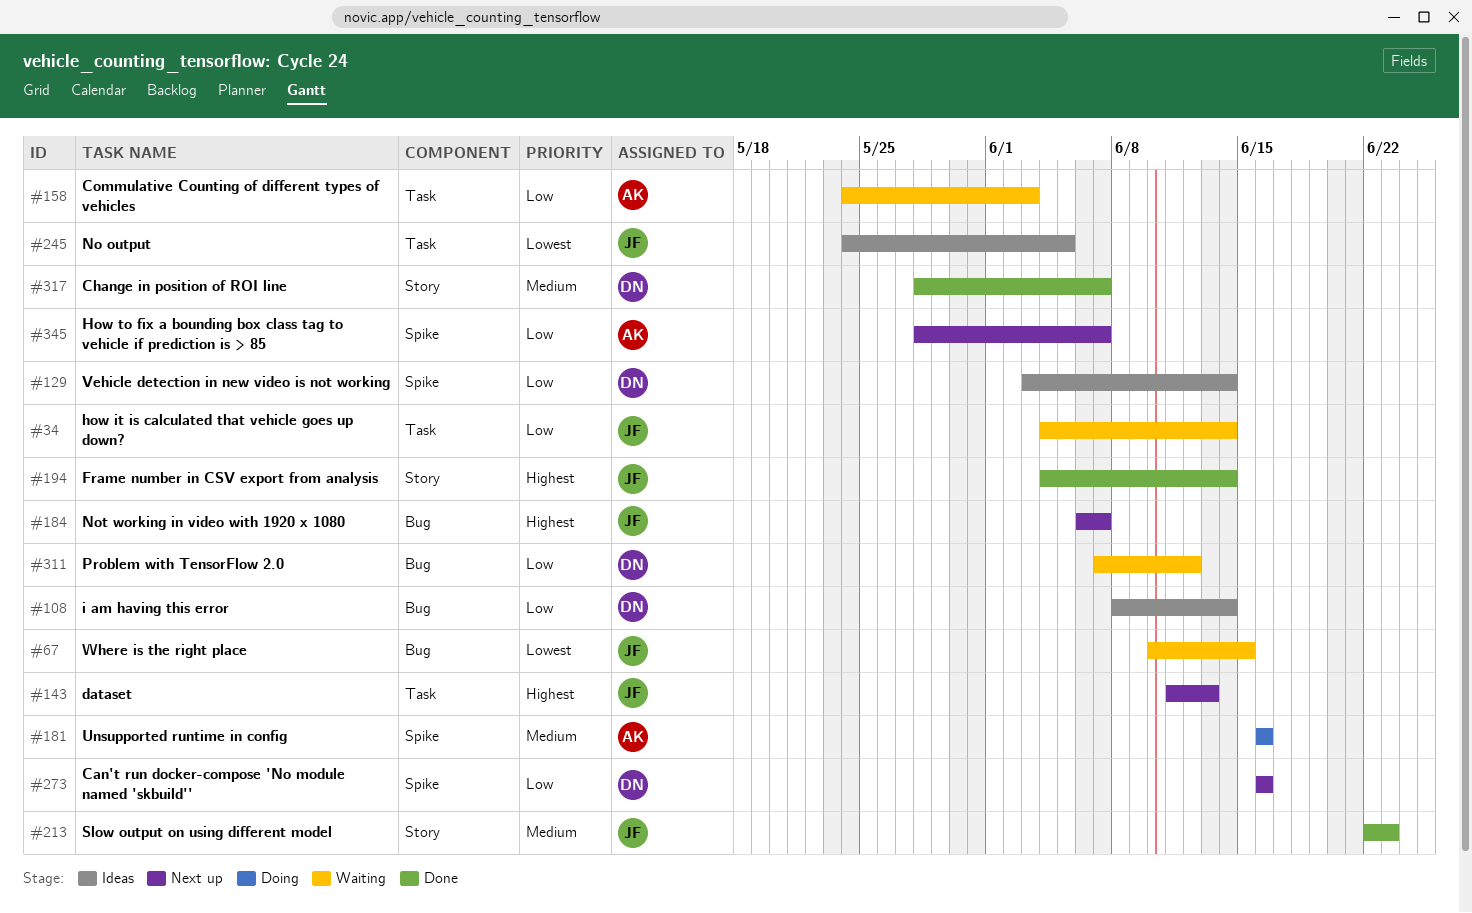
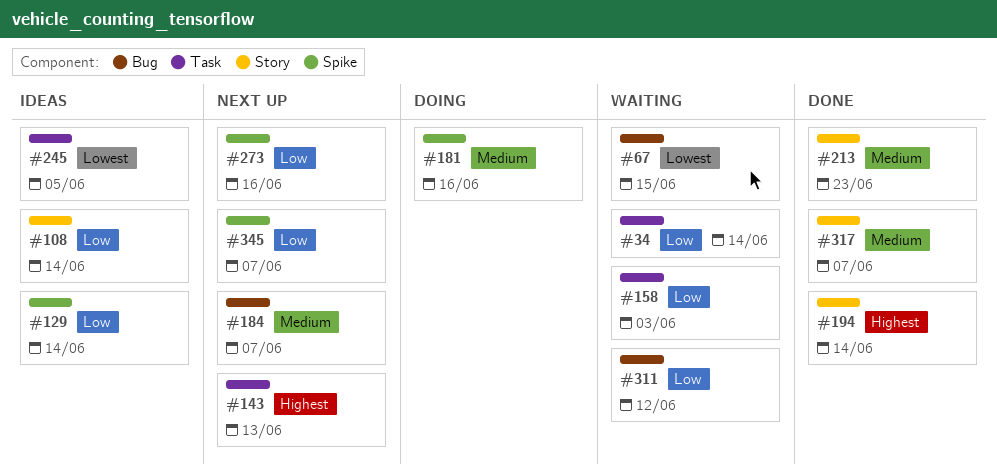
#108, label: Bug -> Story
#184, priority: Highest -> Medium

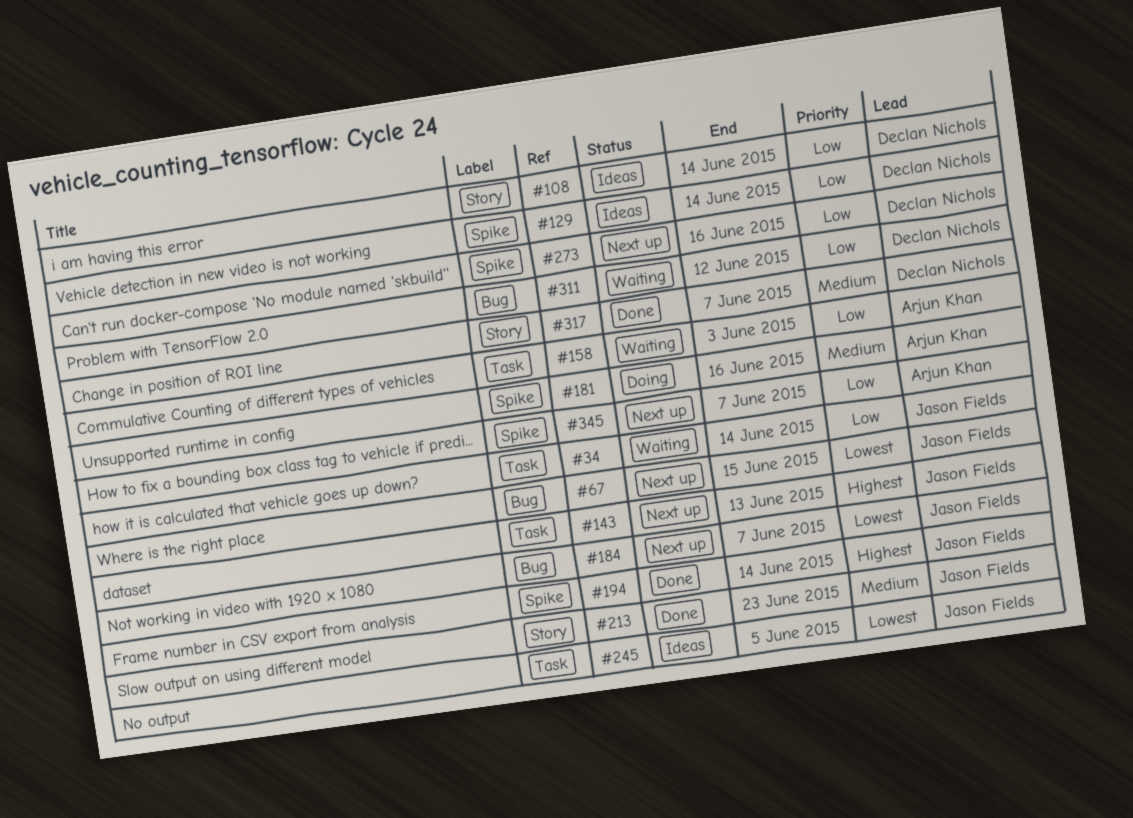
#67, status: Waiting -> Next up
#184, priority: Medium -> Lowest
#194, label: Story -> Spike

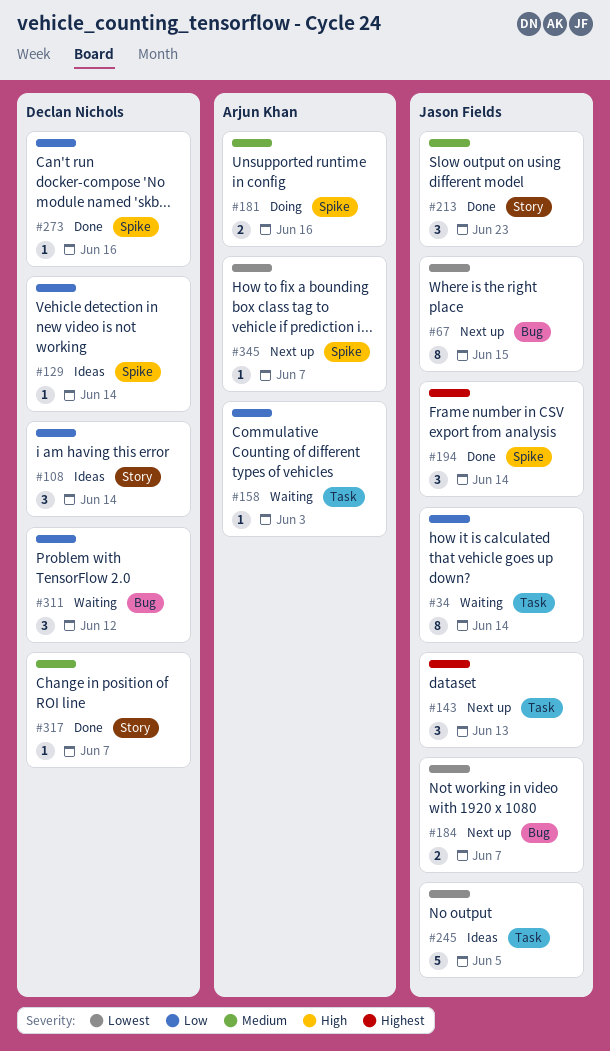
#273, status: Next up -> Done
#345, priority: Low -> Lowest

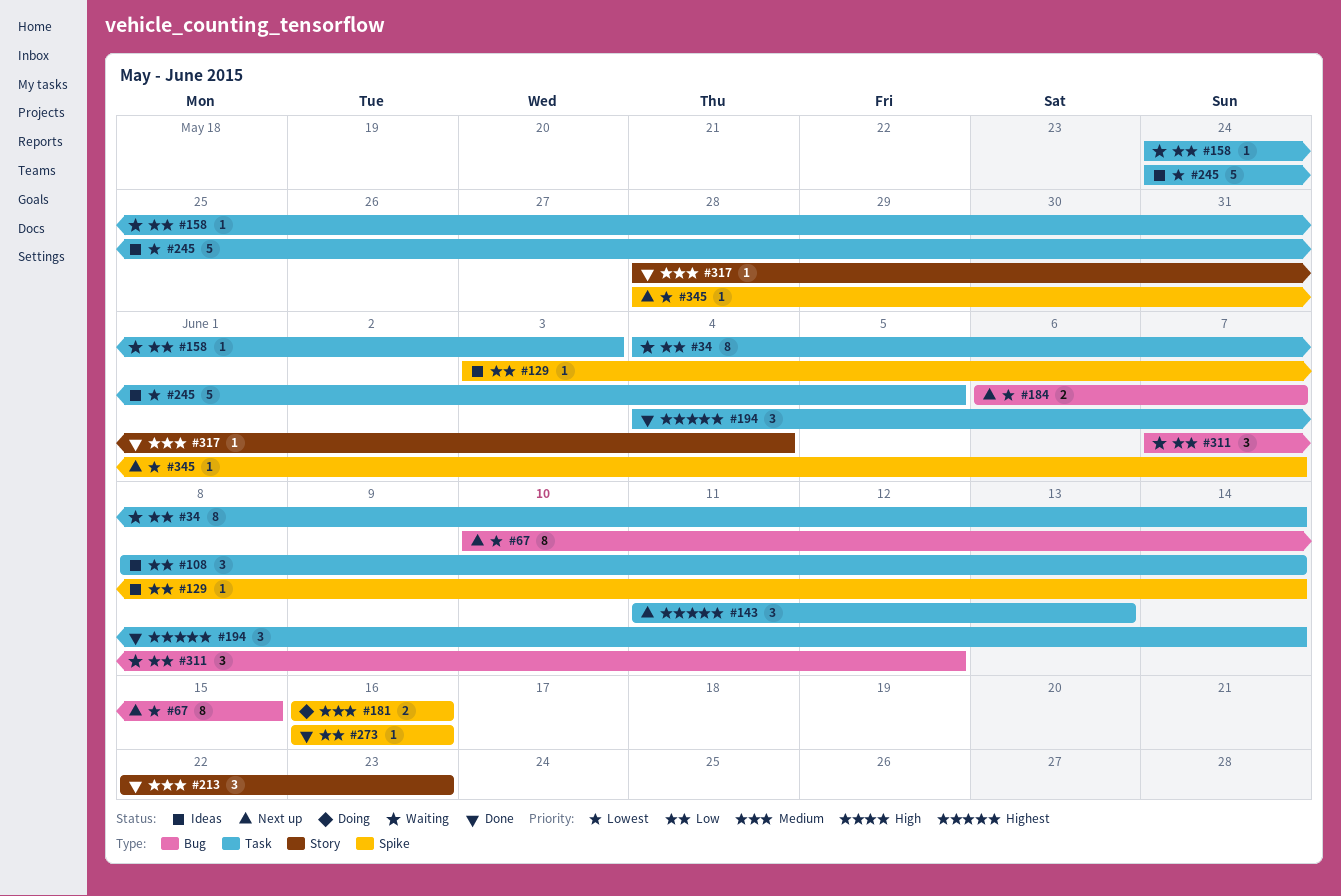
#108, label: Story -> Task
#194, label: Spike -> Task
#317, due: Jun 7 -> Jun 4

